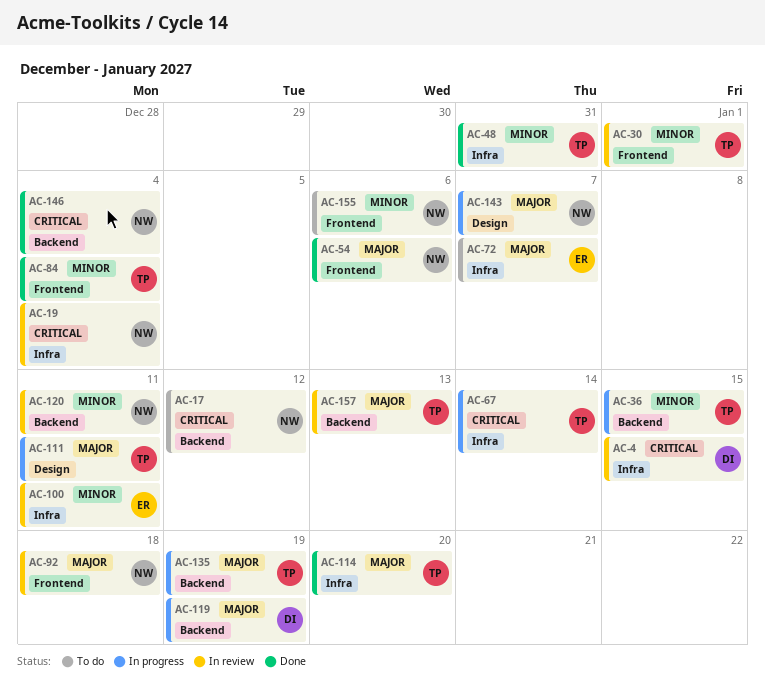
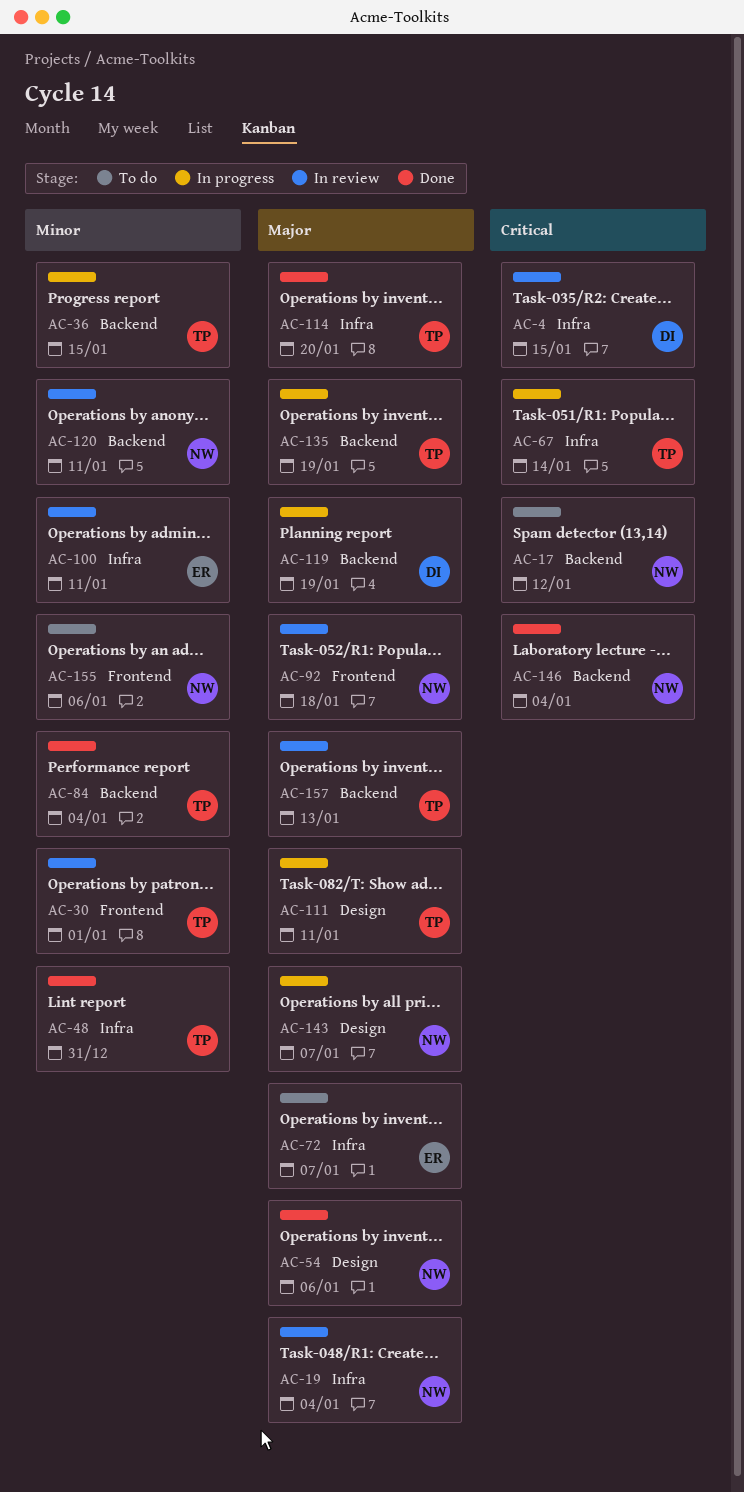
AC-19, priority: Critical -> Major
AC-54, label: Frontend -> Design
AC-84, label: Frontend -> Backend

